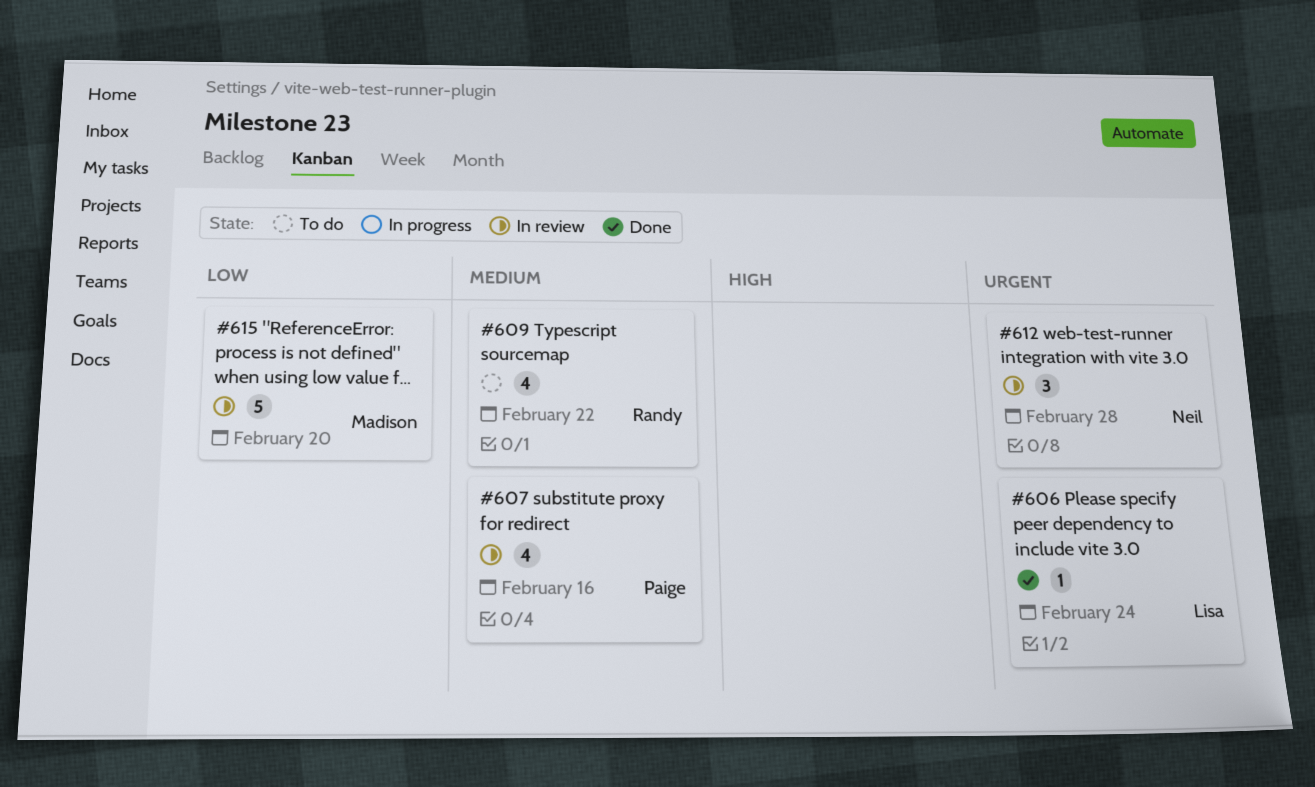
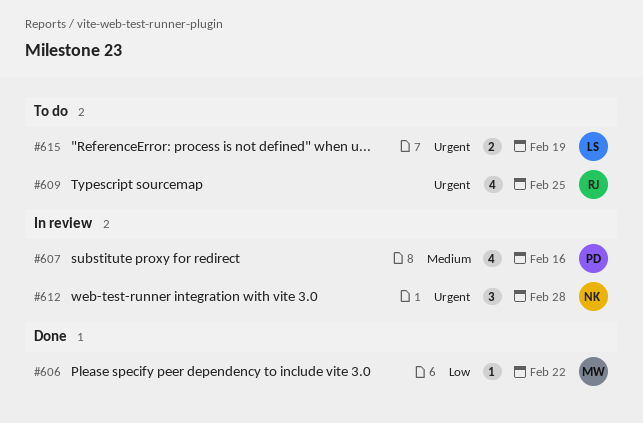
#606, owner: Lisa -> Madison
#606, priority: Urgent -> Low
#606, due: Feb 24 -> Feb 22
#609, priority: Medium -> Urgent
#609, due: Feb 22 -> Feb 25
#615, status: In review -> To do
#615, owner: Madison -> Lisa
#615, priority: Low -> Urgent
#615, estimate: 5 -> 2
#615, due: Feb 20 -> Feb 19

